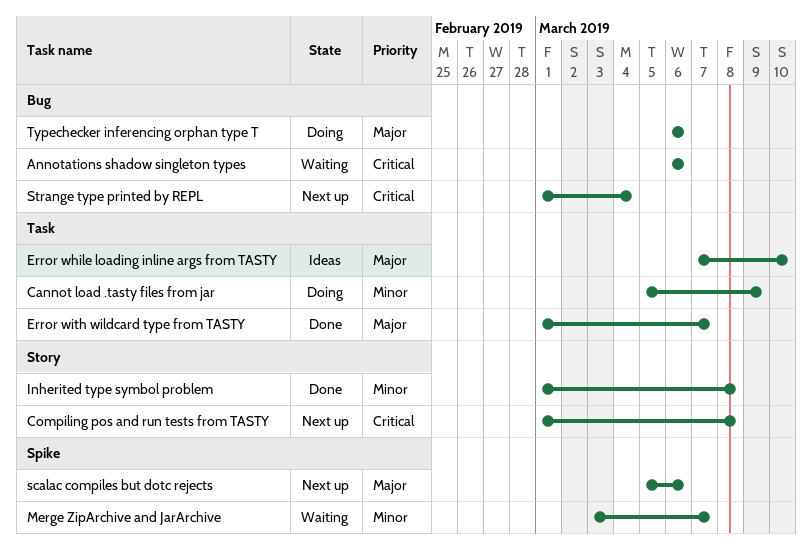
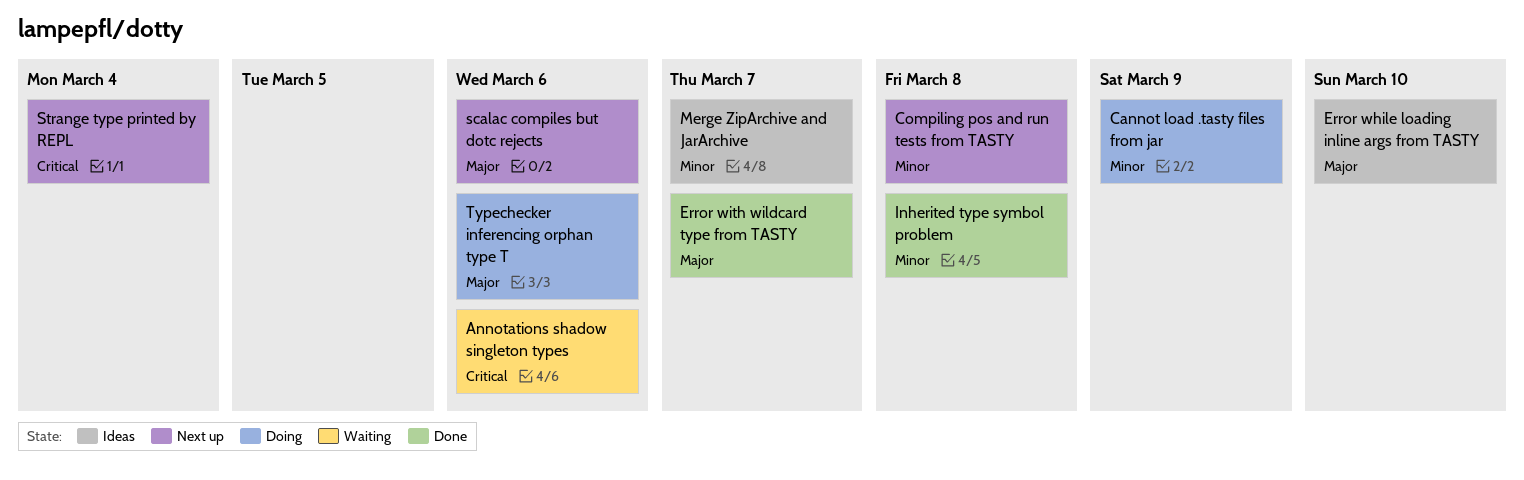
Compiling pos and run tests from TASTY, priority: Critical -> Minor
Merge ZipArchive and JarArchive, status: Waiting -> Ideas

